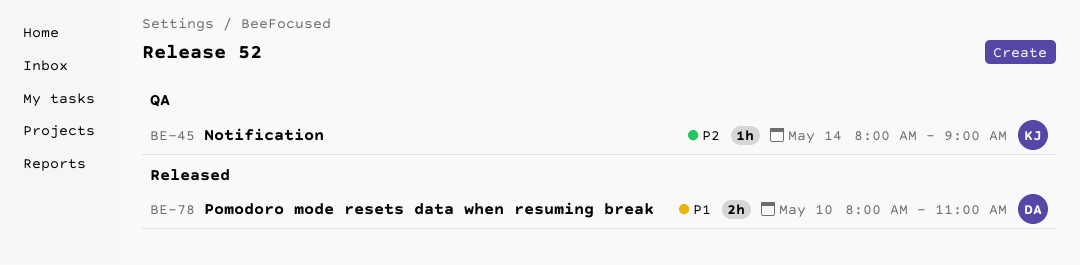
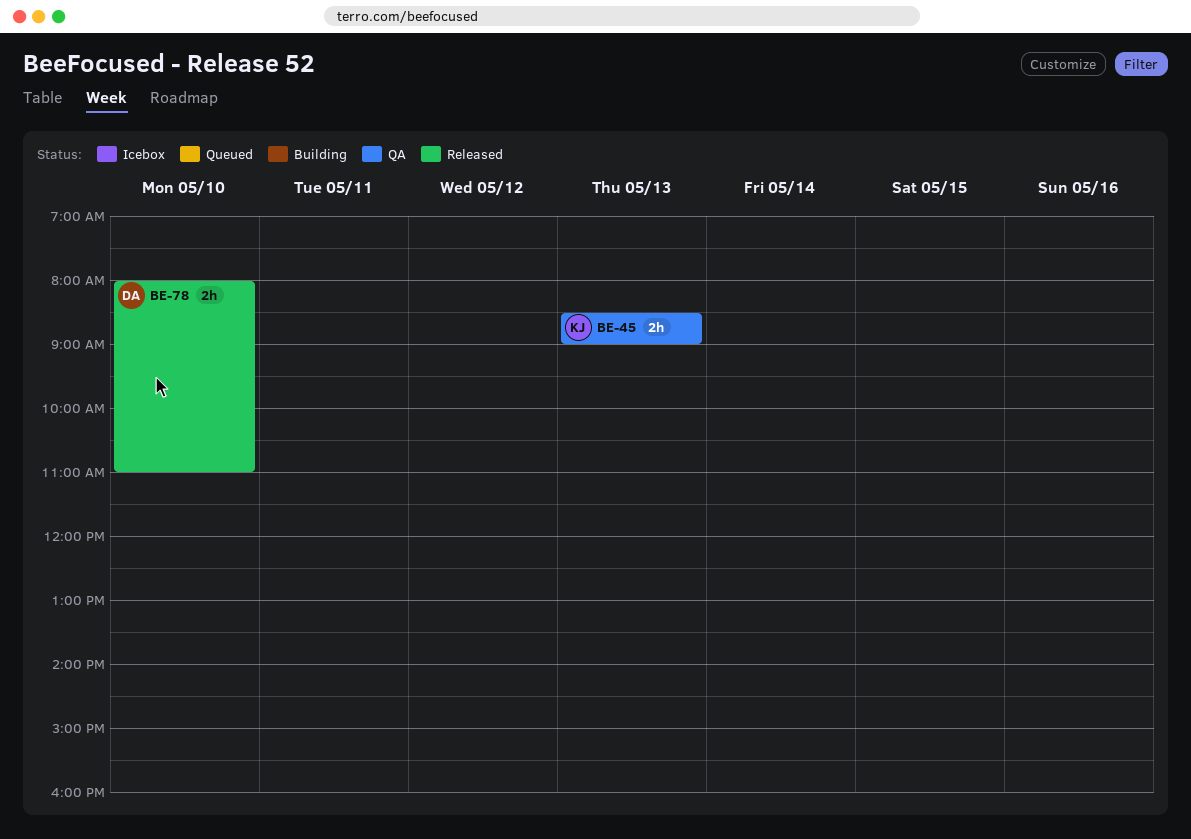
BE-45, estimate: 1h -> 2h
BE-45, day: May 14 -> May 13
BE-45, begins: 08:00 -> 08:30

